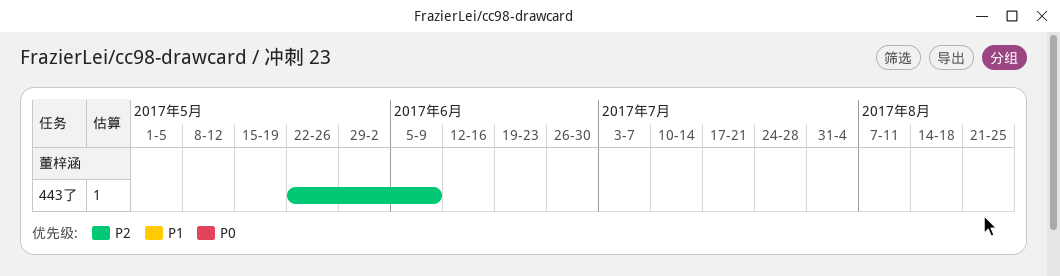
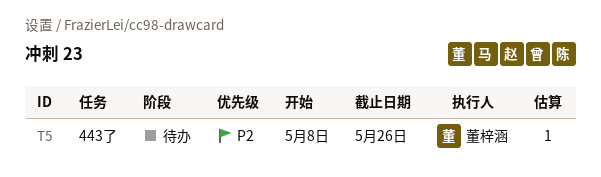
443了, start: May 22 -> May 8
443了, due: Jun 9 -> May 26

